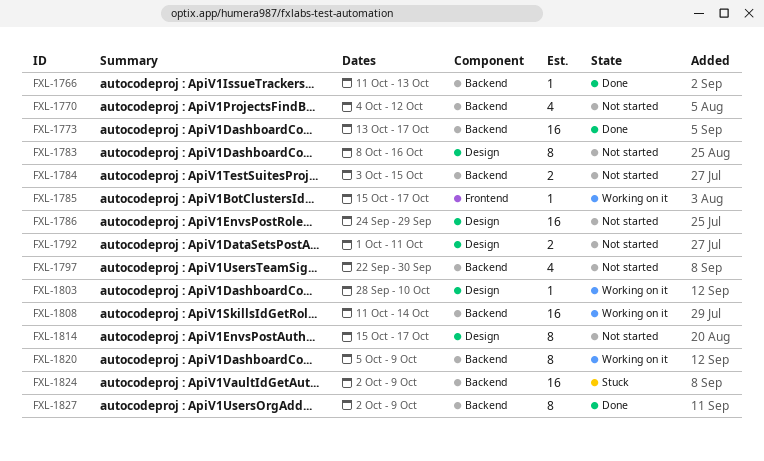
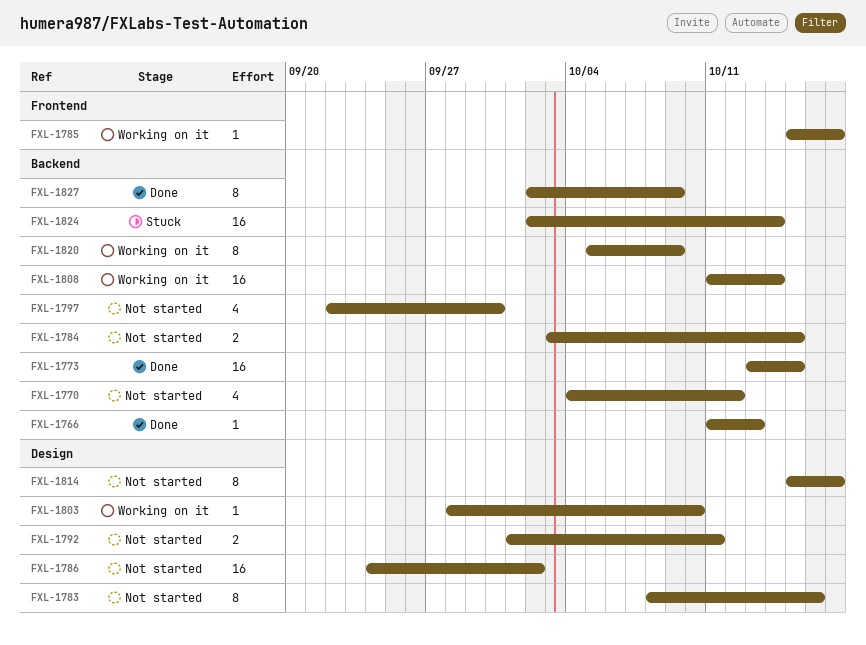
FXL-1773, due: Oct 17 -> Oct 15
FXL-1786, due: Sep 29 -> Oct 2
FXL-1824, due: Oct 9 -> Oct 14

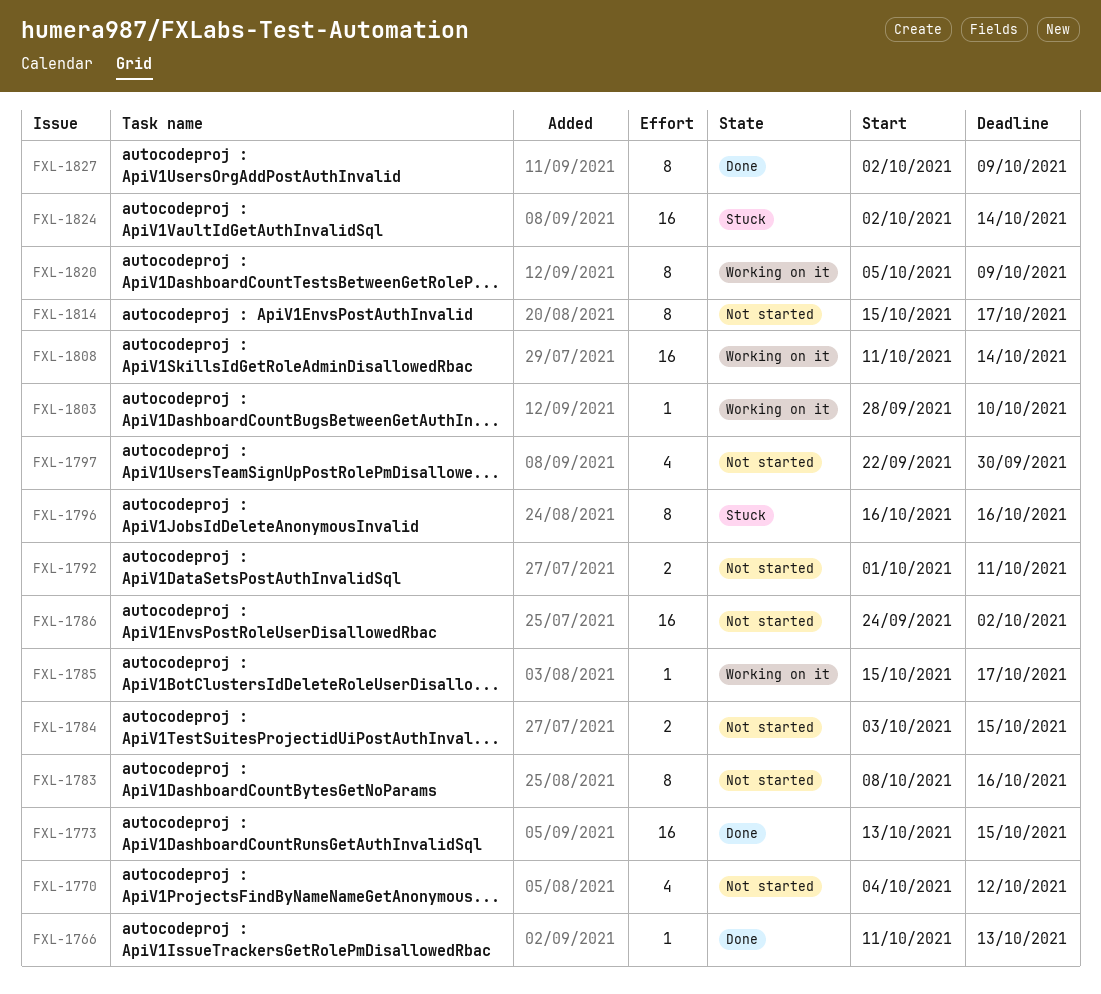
FXL-1796: none -> present

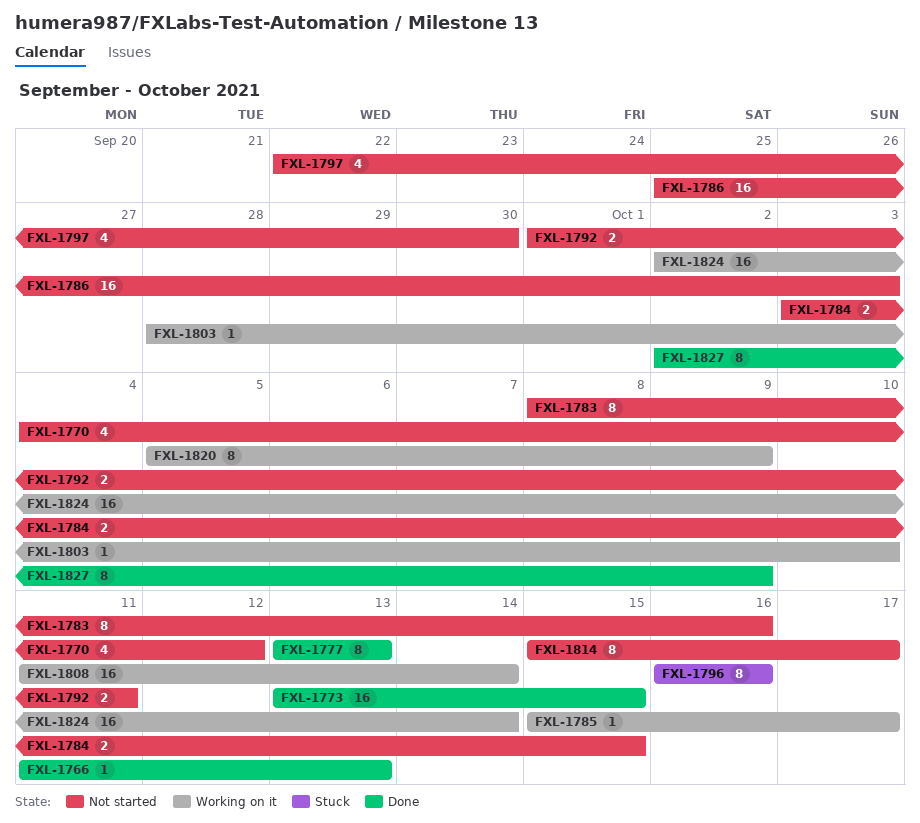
FXL-1777: none -> present
FXL-1786, start: Sep 24 -> Sep 25
FXL-1786, due: Oct 2 -> Oct 3
FXL-1824, status: Stuck -> Working on it

